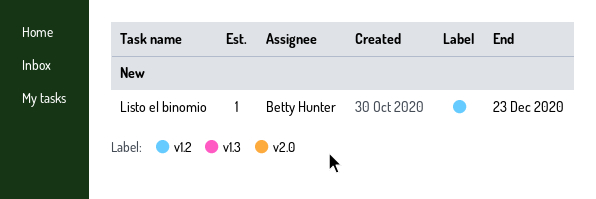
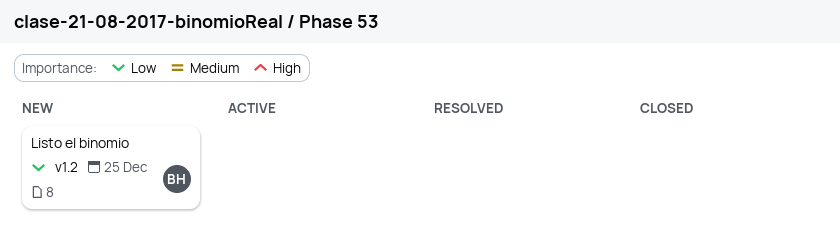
Listo el binomio, due: Dec 23 -> Dec 25

